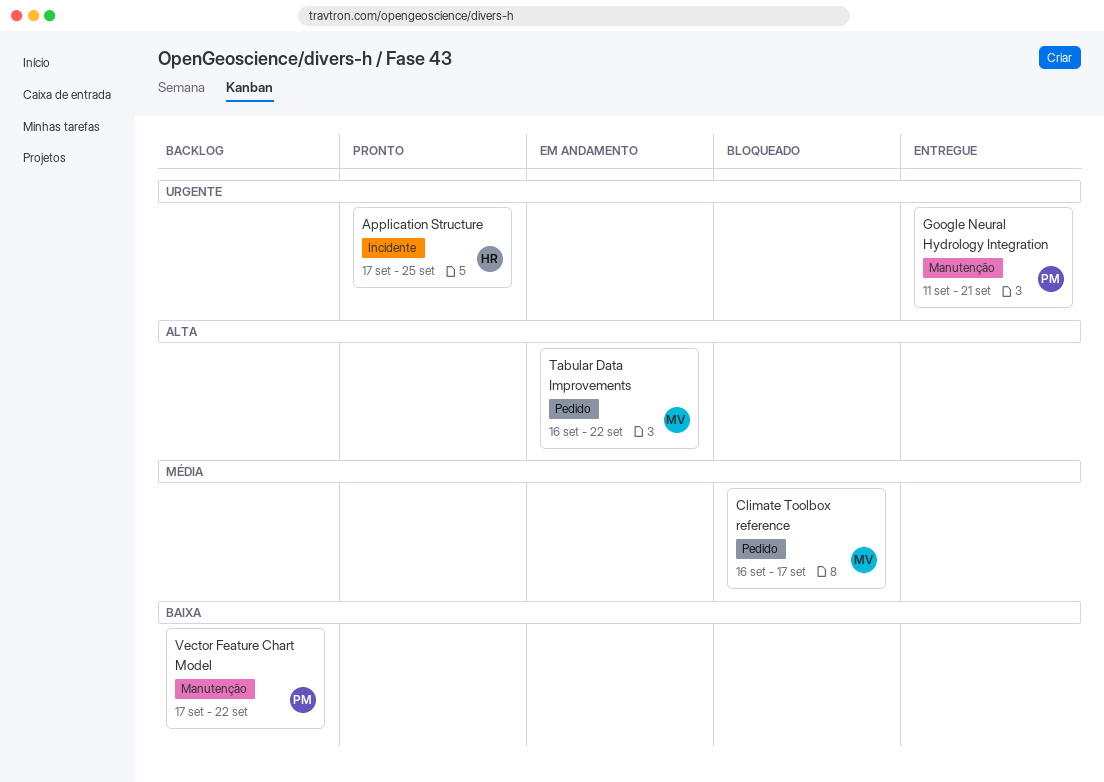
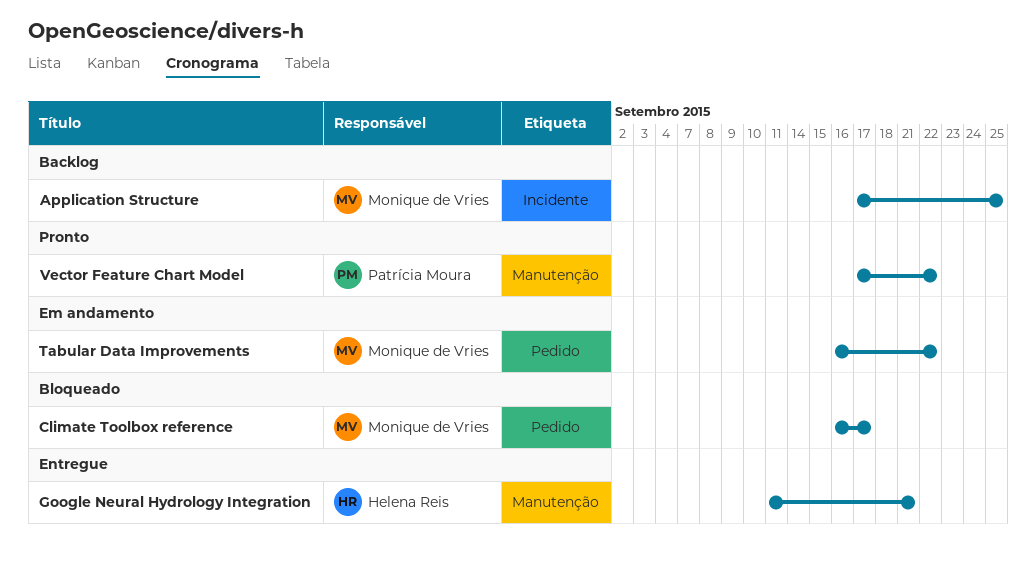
Application Structure, status: Pronto -> Backlog
Application Structure, owner: Helena Reis -> Monique de Vries
Google Neural Hydrology Integration, owner: Patrícia Moura -> Helena Reis
Vector Feature Chart Model, status: Backlog -> Pronto

